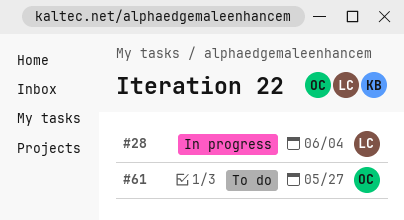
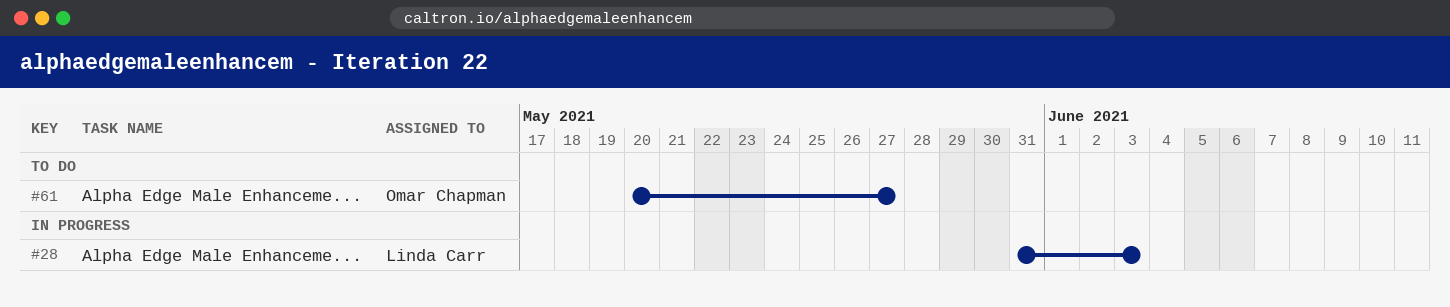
#28, due: Jun 4 -> Jun 3

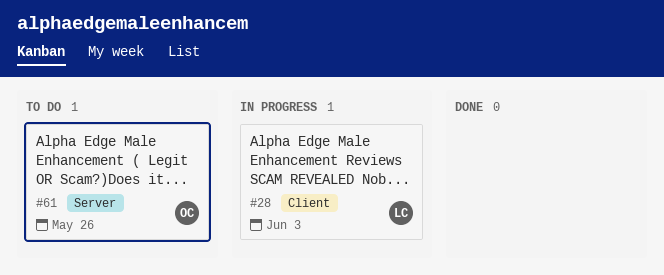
#61, due: May 27 -> May 26

